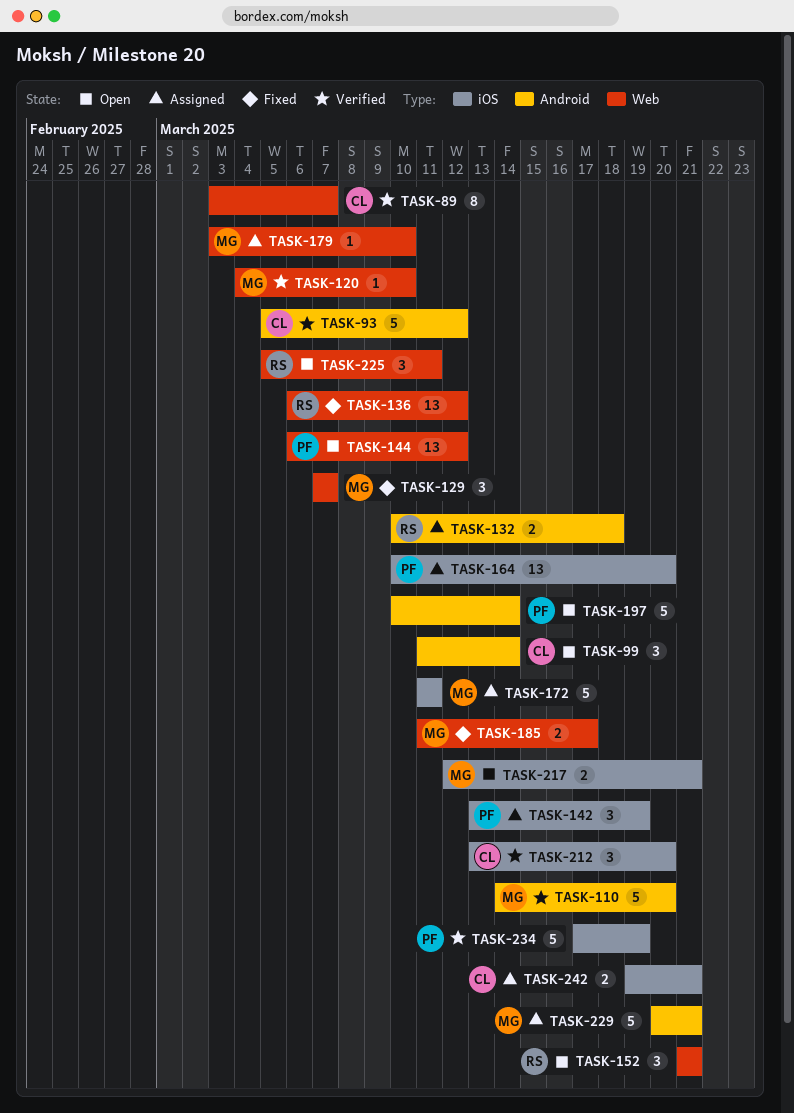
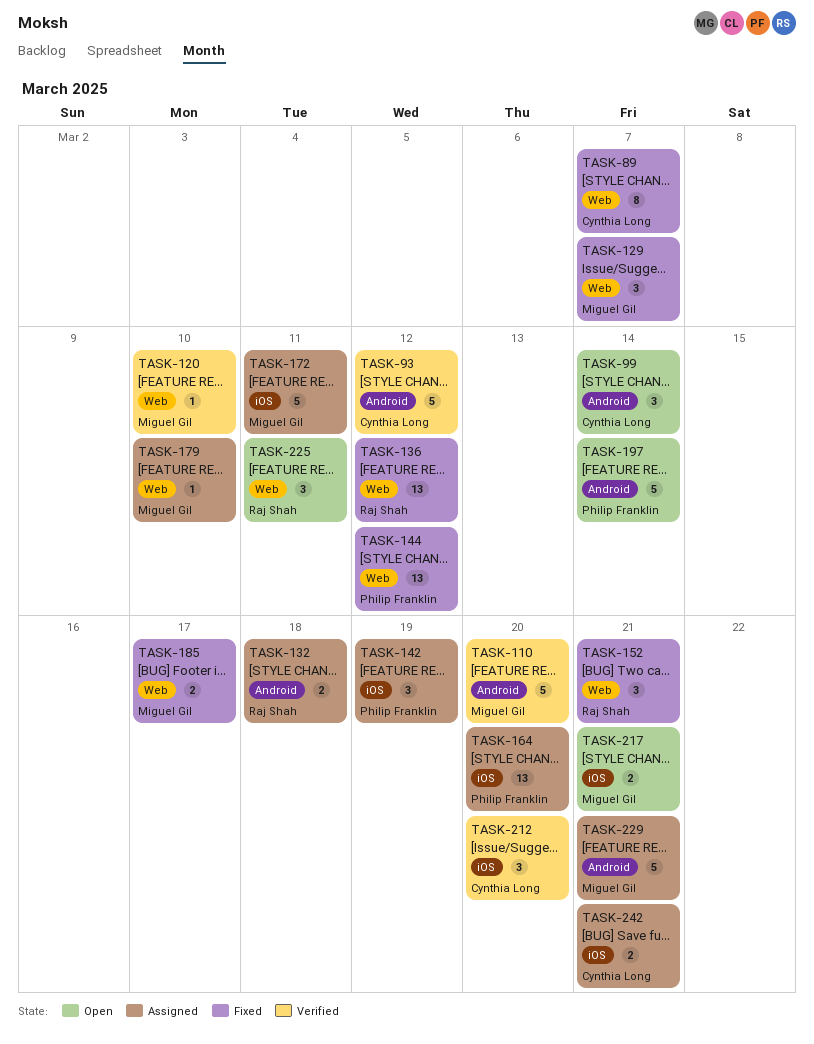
TASK-89, status: Verified -> Fixed
TASK-144, status: Open -> Fixed
TASK-152, status: Open -> Fixed
TASK-234: present -> none

